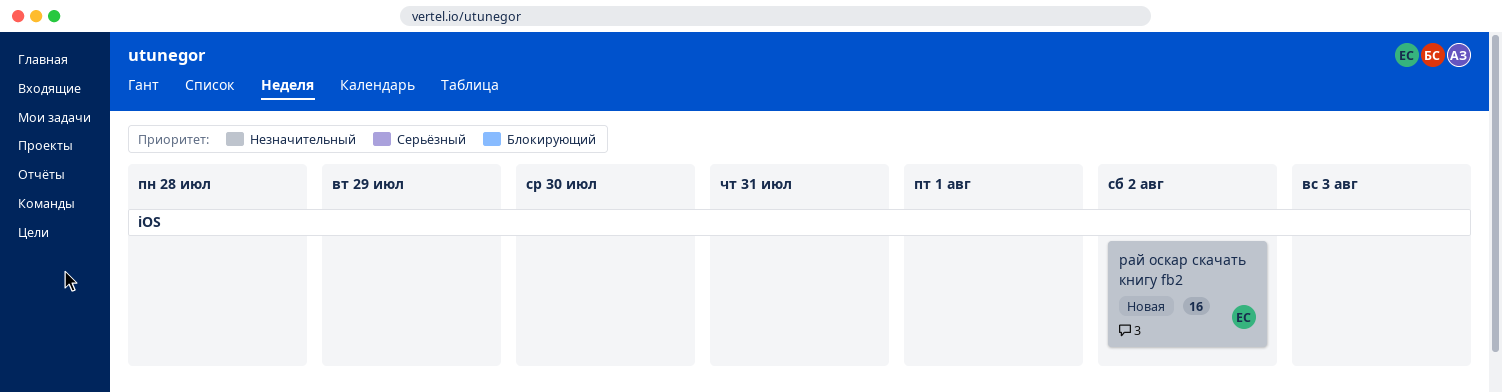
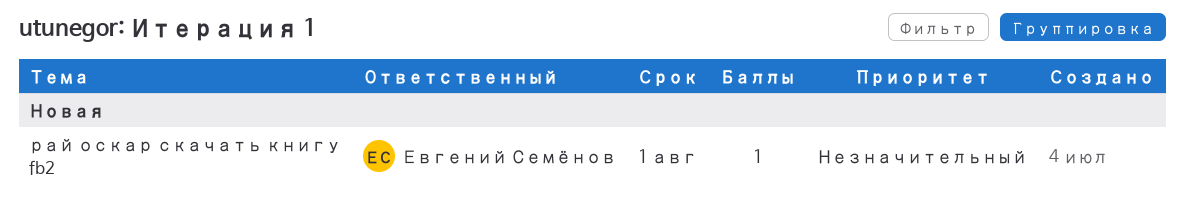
рай оскар скачать книгу fb2, estimate: 16 -> 1
рай оскар скачать книгу fb2, due: Aug 2 -> Aug 1

